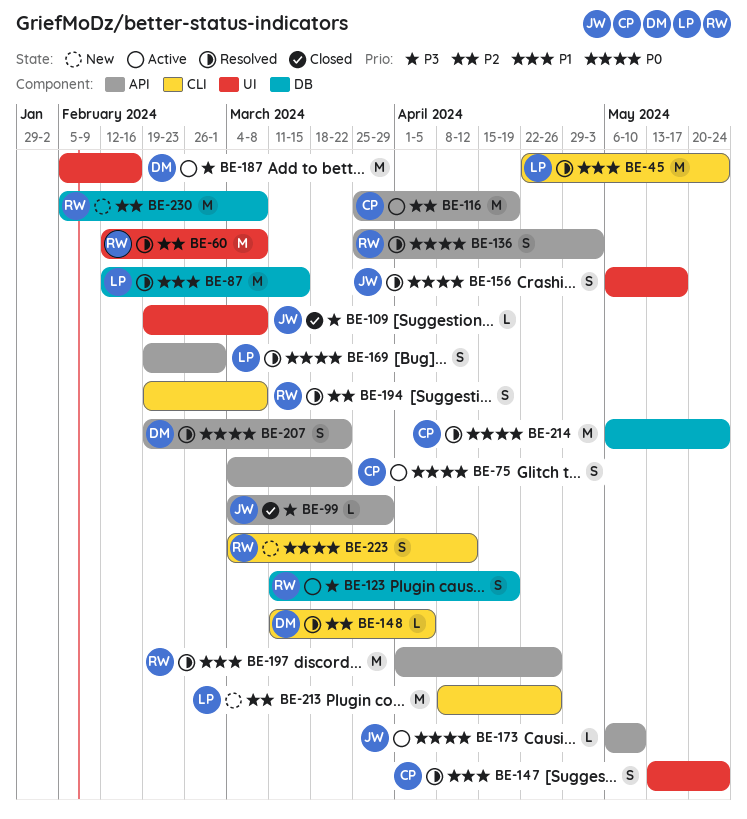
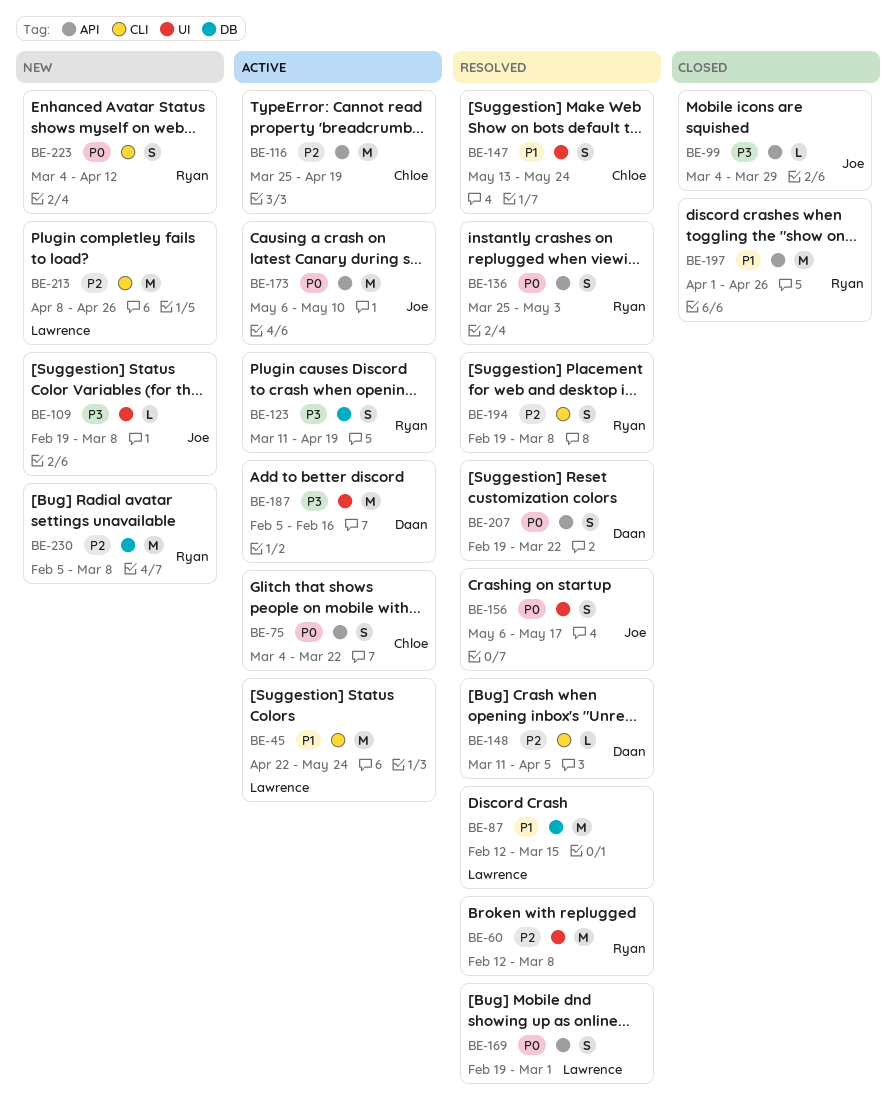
BE-45, status: Resolved -> Active
BE-109, status: Closed -> New
BE-173, estimate: L -> M
BE-197, status: Resolved -> Closed
BE-214: present -> none

